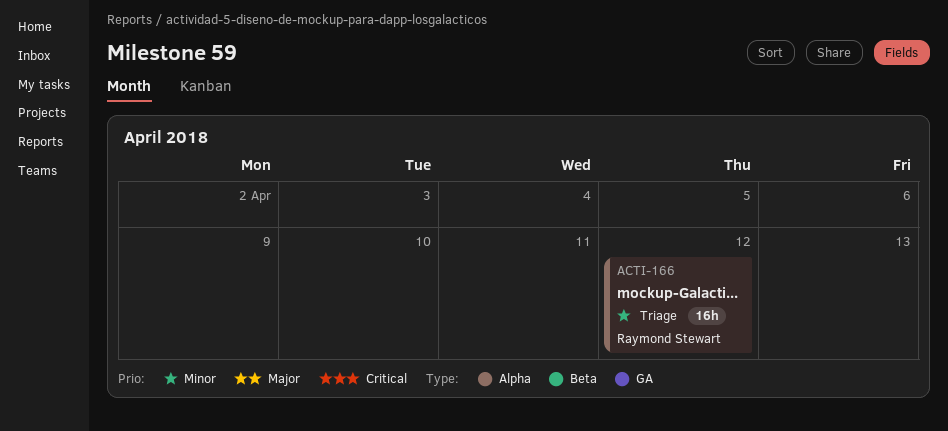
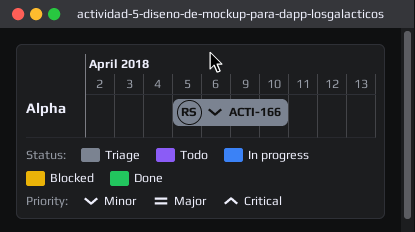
ACTI-166, due: Apr 12 -> Apr 10

